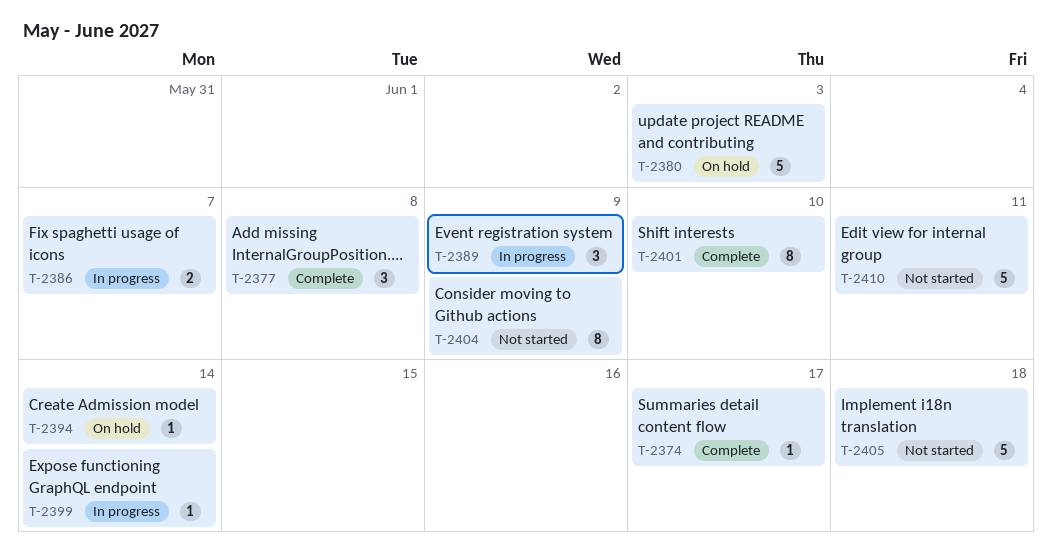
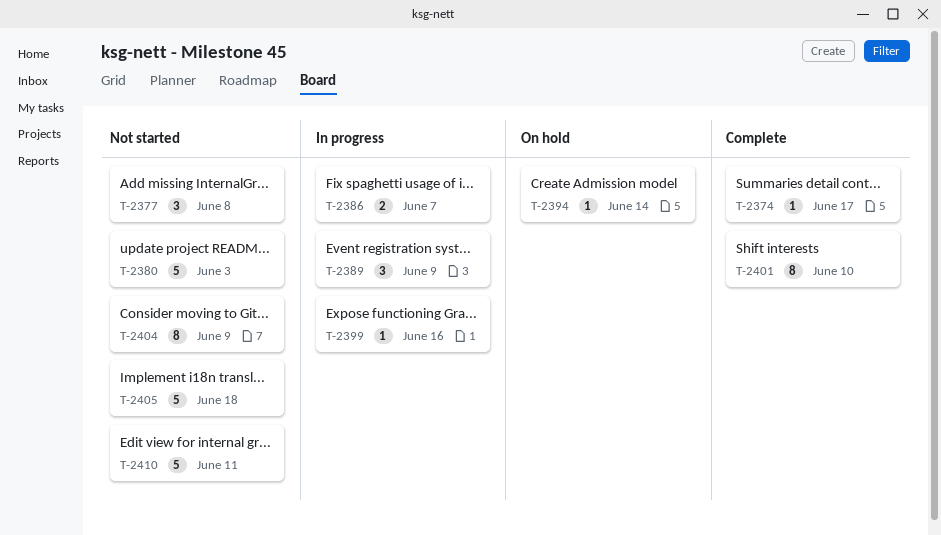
T-2377, status: Complete -> Not started
T-2380, status: On hold -> Not started
T-2399, due: Jun 14 -> Jun 16

